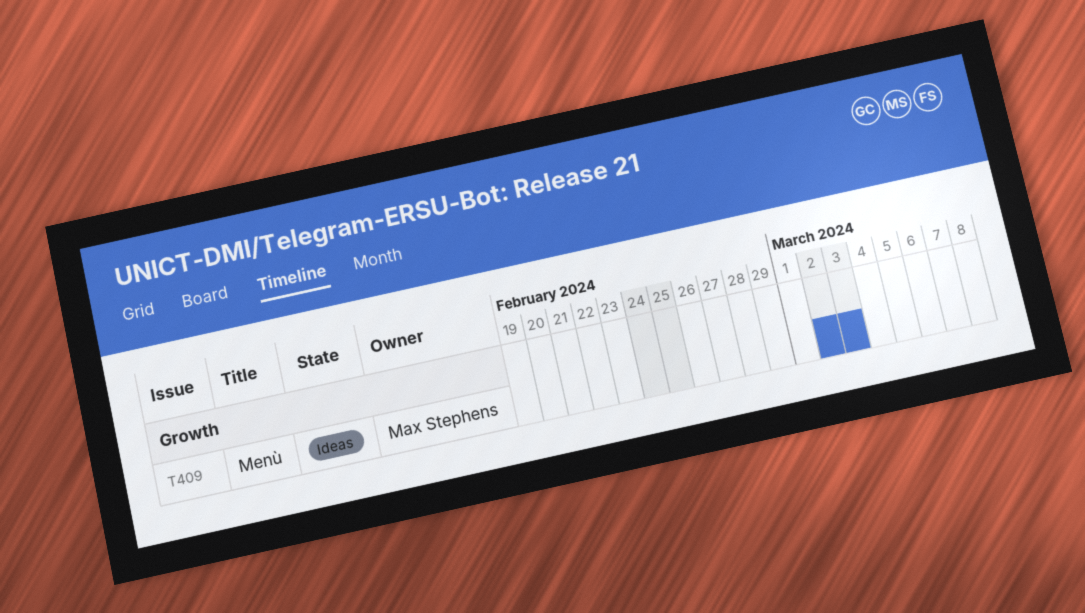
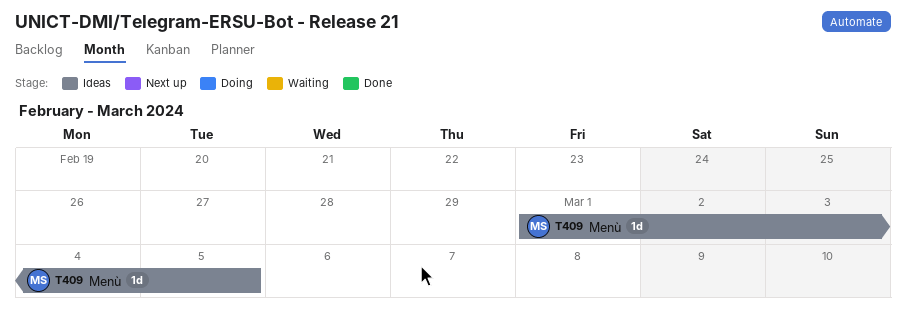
T409, start: Mar 2 -> Mar 1
T409, due: Mar 3 -> Mar 5

